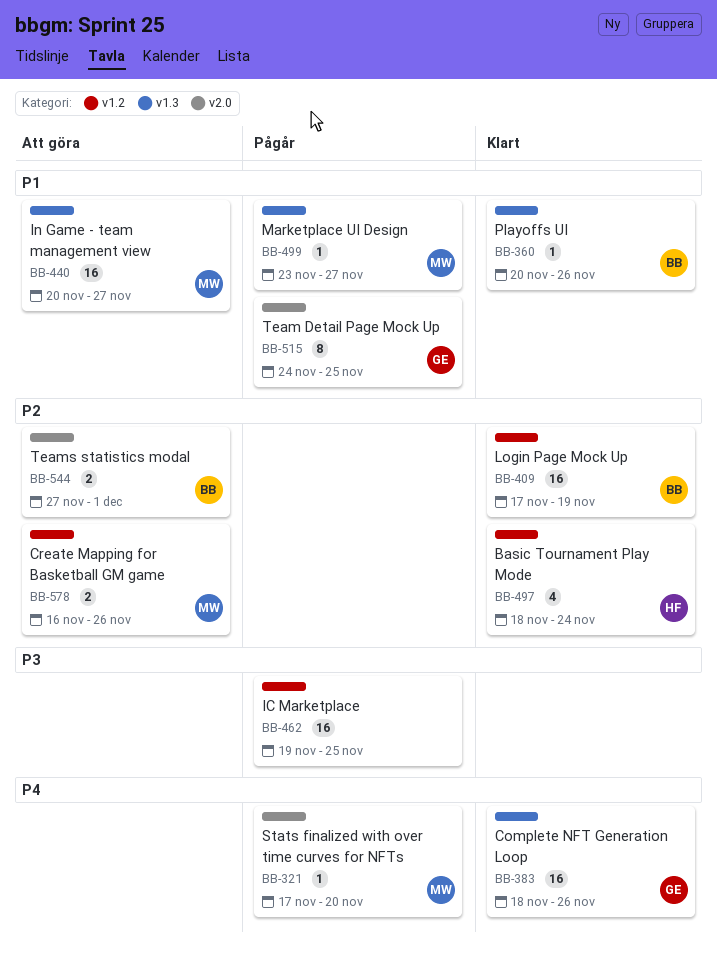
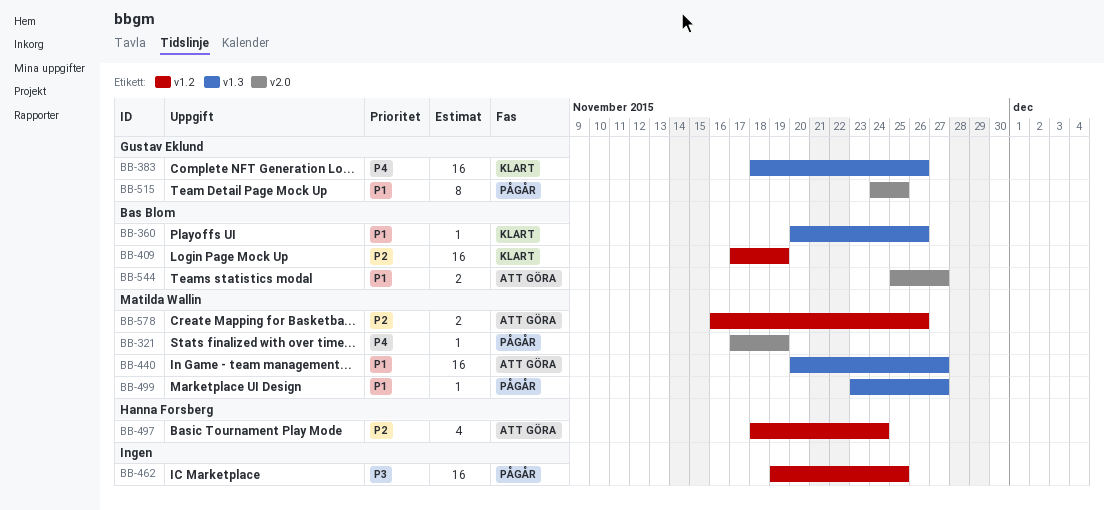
BB-321, due: Nov 20 -> Nov 19
BB-497, status: Klart -> Att göra
BB-544, priority: P2 -> P1
BB-544, start: Nov 27 -> Nov 25
BB-544, due: Dec 1 -> Nov 27

